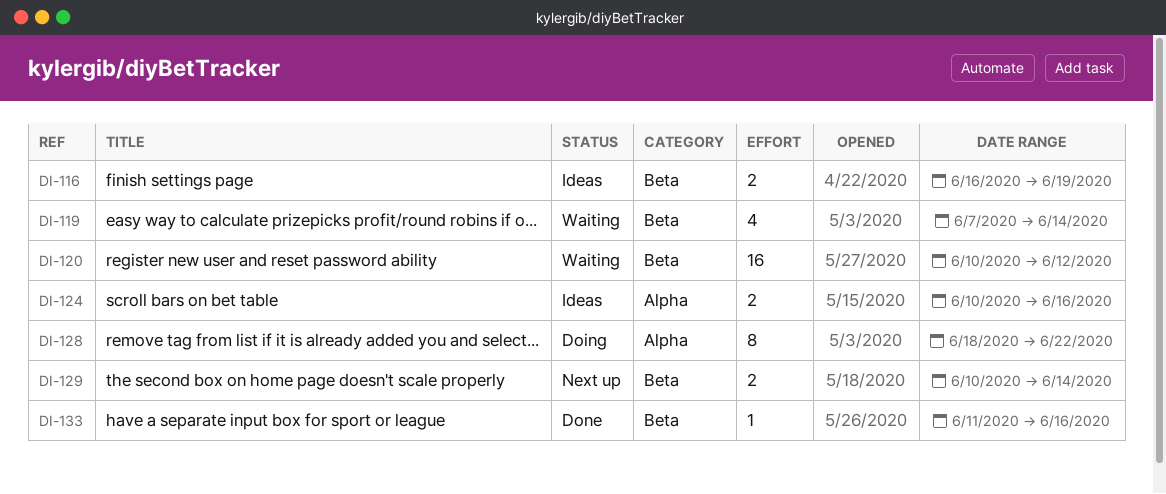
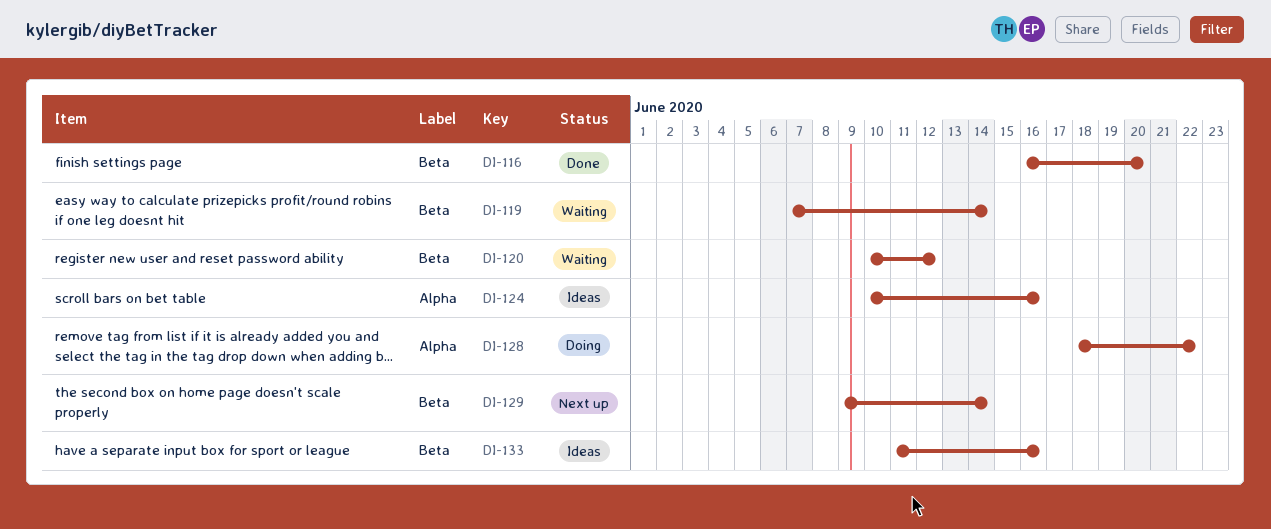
DI-116, status: Ideas -> Done
DI-116, due: Jun 19 -> Jun 20
DI-129, start: Jun 10 -> Jun 9
DI-133, status: Done -> Ideas

